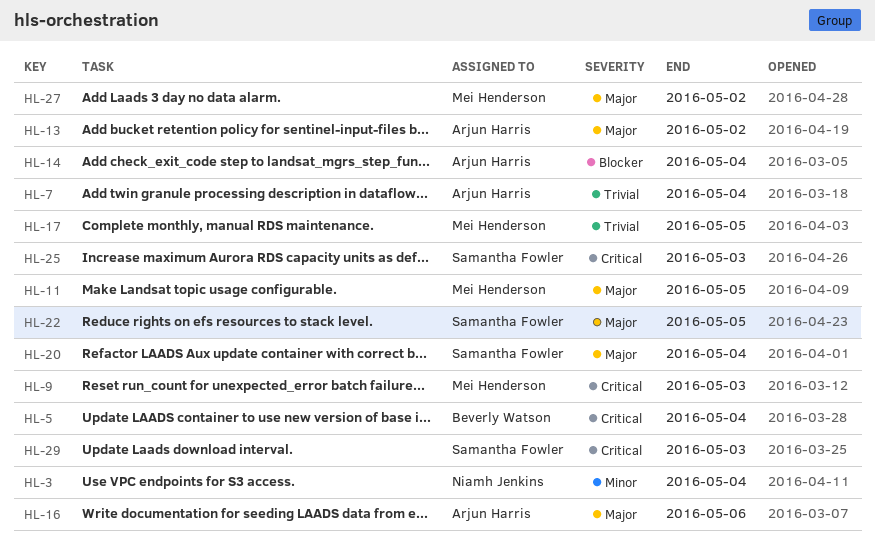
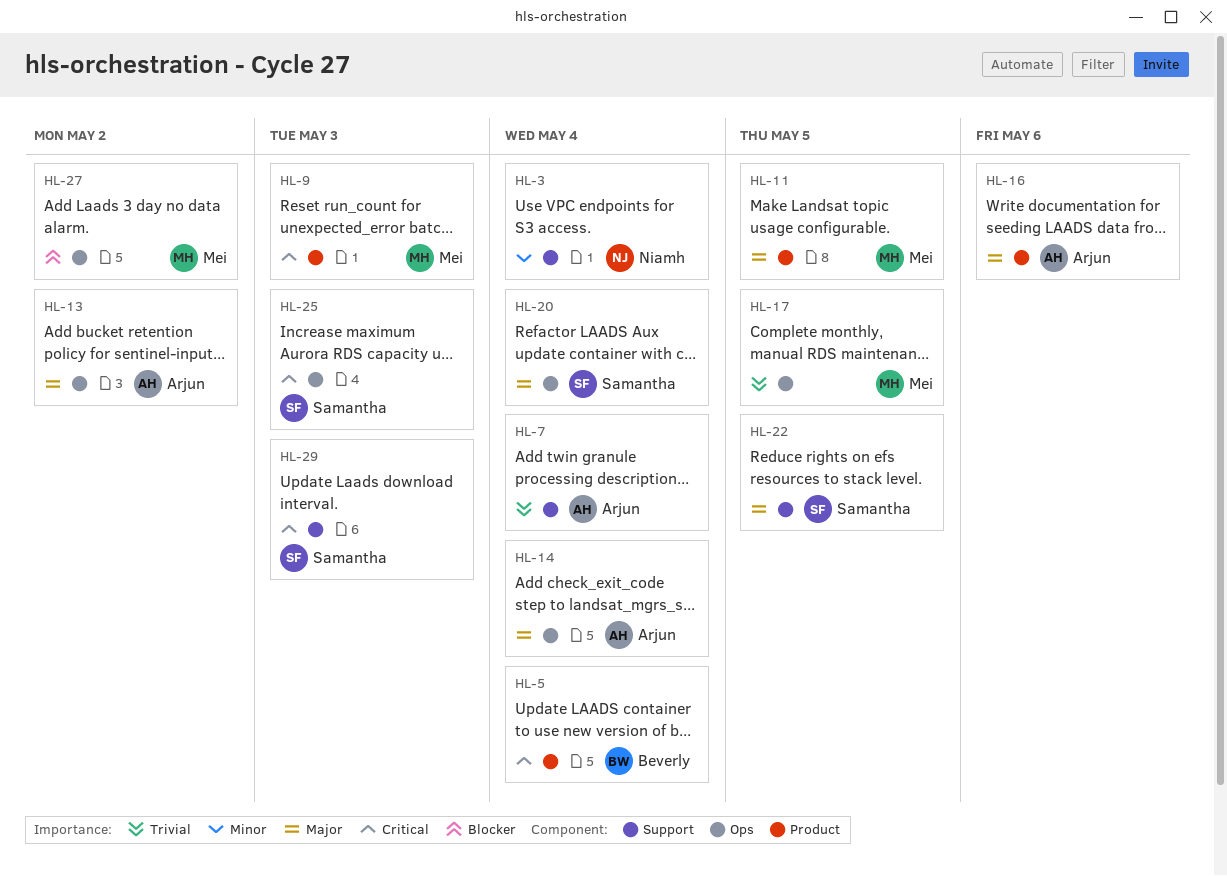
HL-14, priority: Blocker -> Major
HL-27, priority: Major -> Blocker

